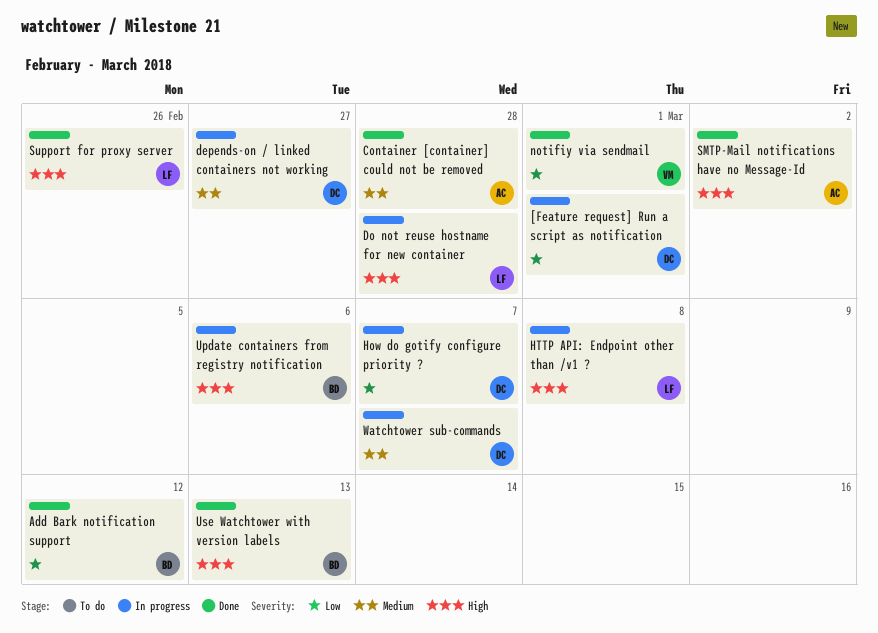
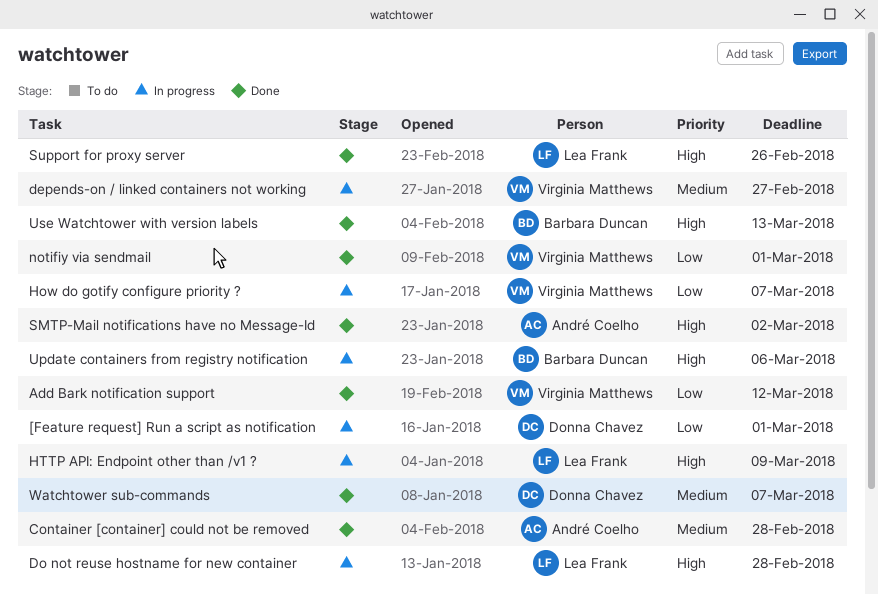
Add Bark notification support, owner: Barbara Duncan -> Virginia Matthews
depends-on / linked containers not working, owner: Donna Chavez -> Virginia Matthews
How do gotify configure priority ?, owner: Donna Chavez -> Virginia Matthews
HTTP API: Endpoint other than /v1 ?, due: Mar 8 -> Mar 9
Watchtower sub-commands, status: In progress -> Done

